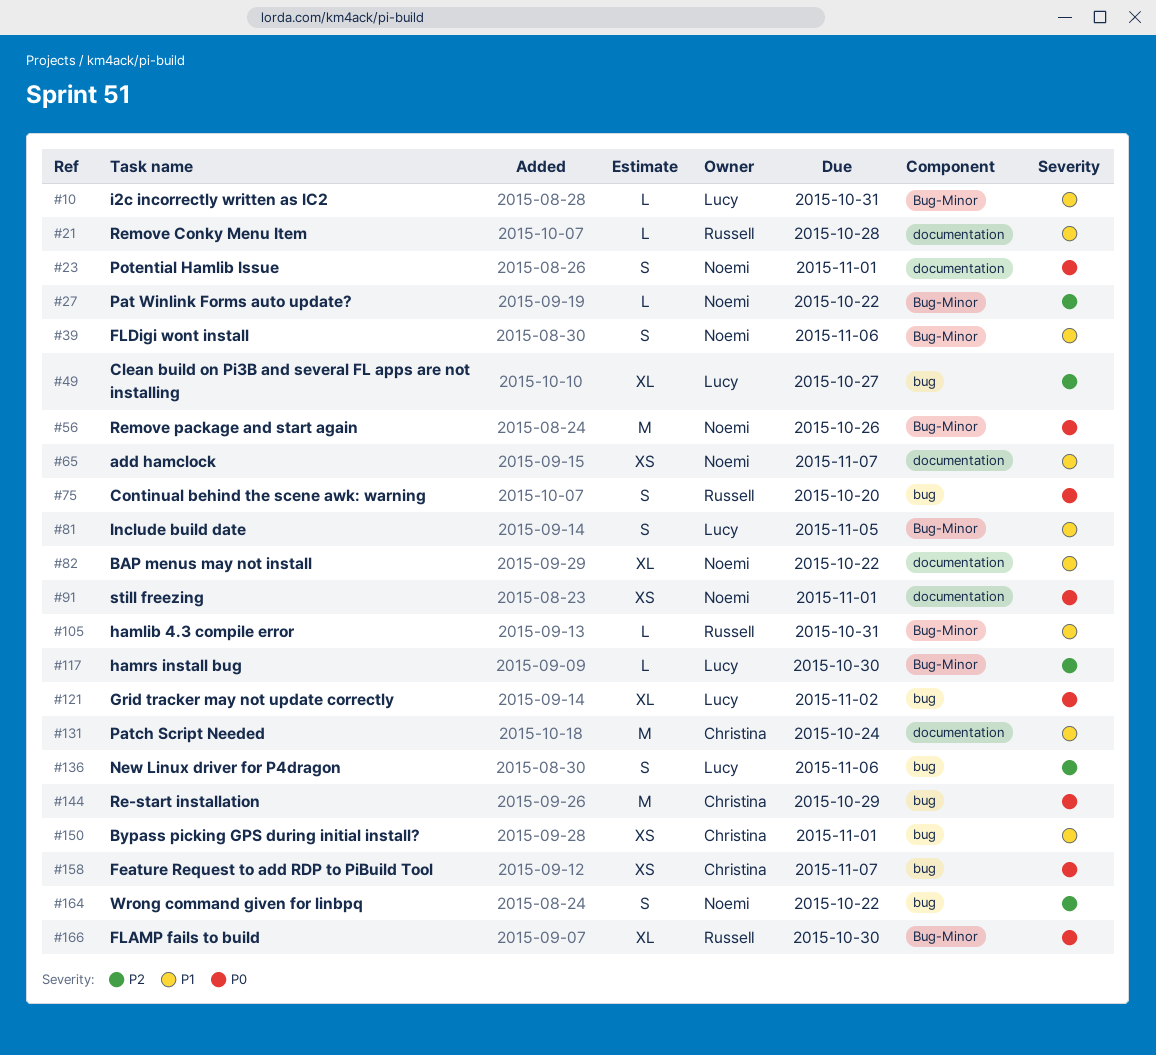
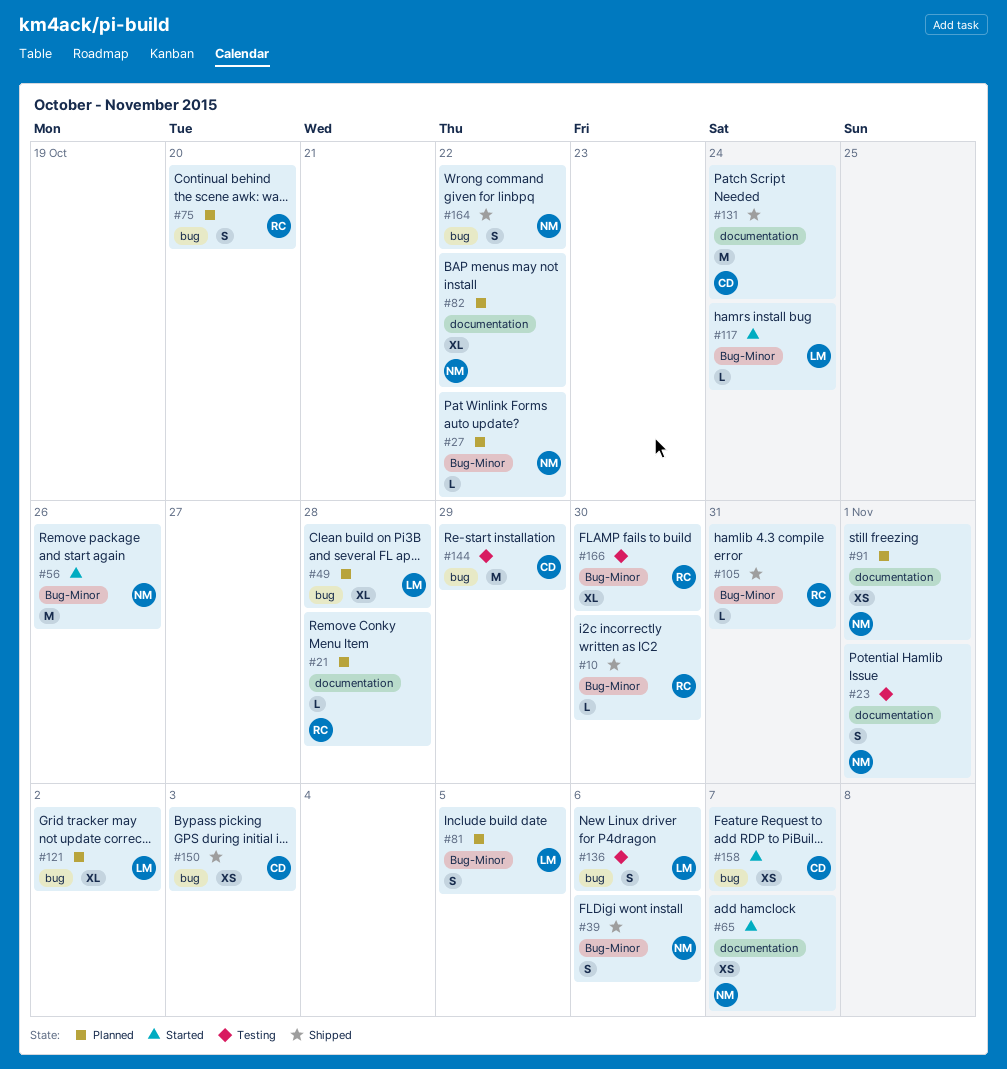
#10, owner: Lucy -> Russell
#10, due: Oct 31 -> Oct 30
#49, due: Oct 27 -> Oct 28
#117, due: Oct 30 -> Oct 24
#150, due: Nov 1 -> Nov 3

